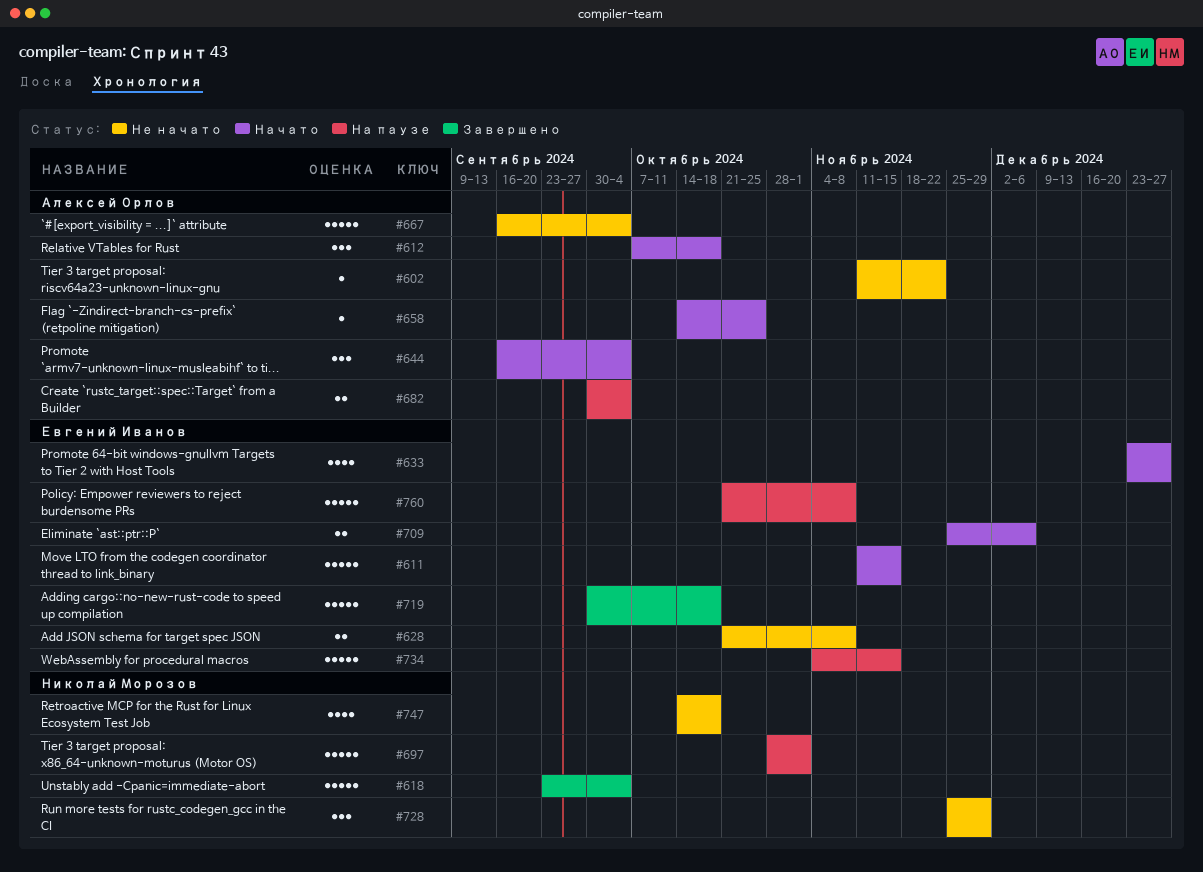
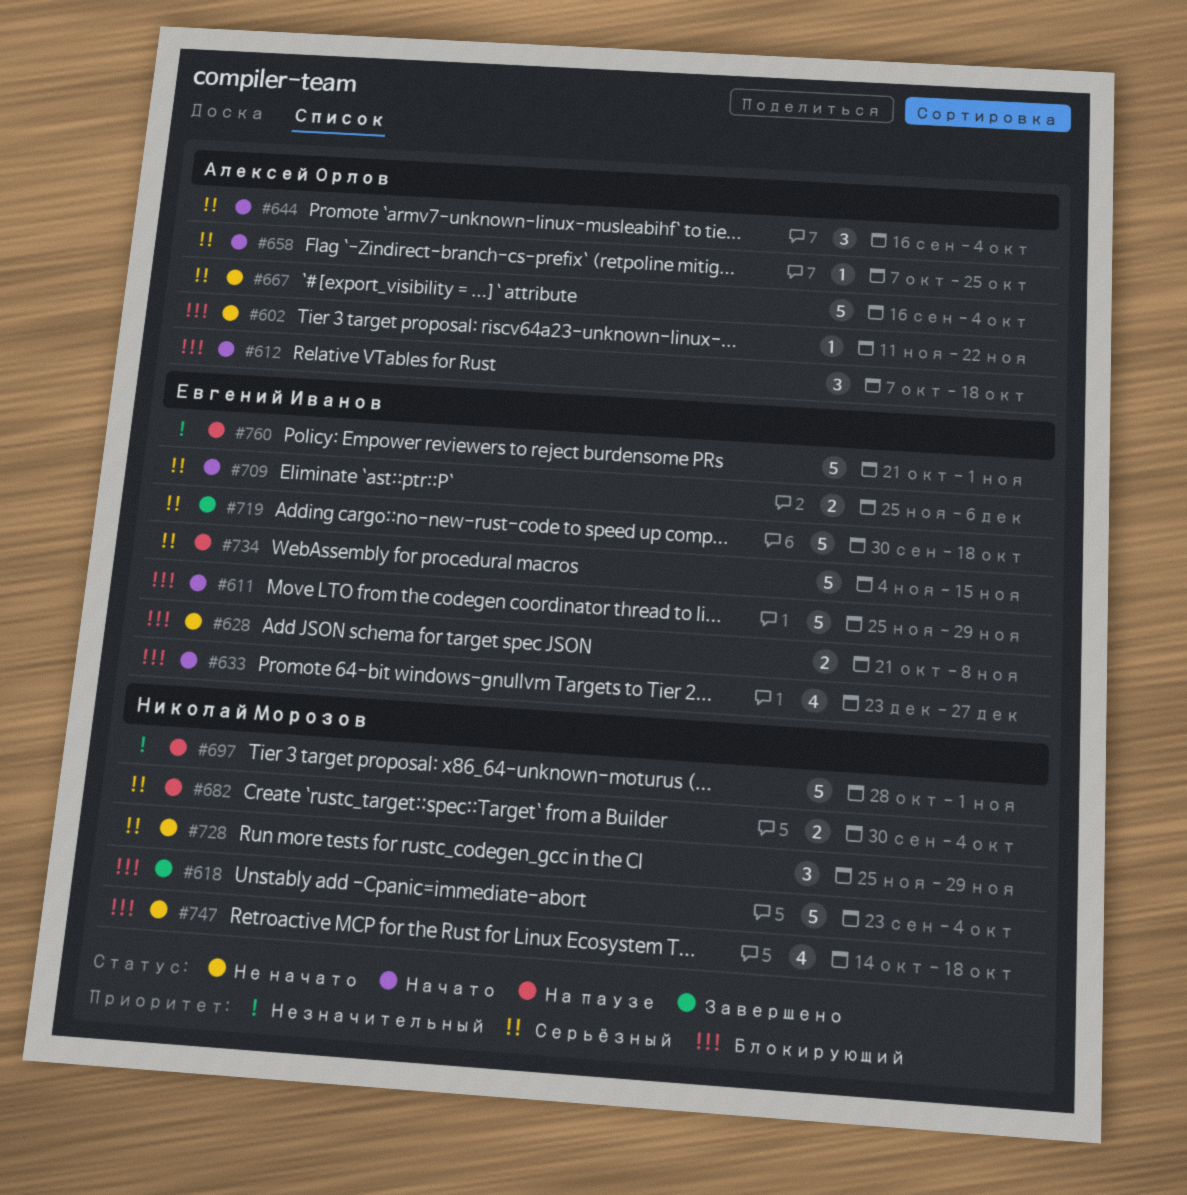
#611, start: Nov 11 -> Nov 25
#611, due: Nov 15 -> Nov 29
#658, start: Oct 14 -> Oct 7
#682, owner: Алексей Орлов -> Николай Морозов
#760, due: Nov 8 -> Nov 1

